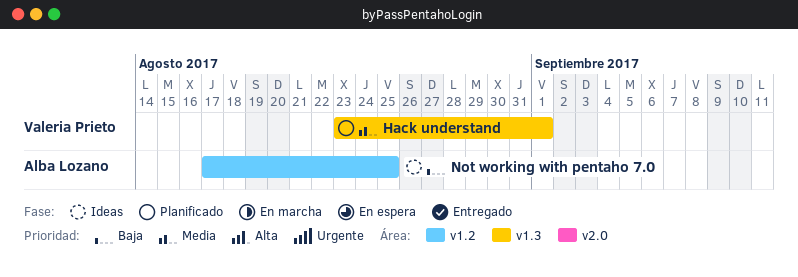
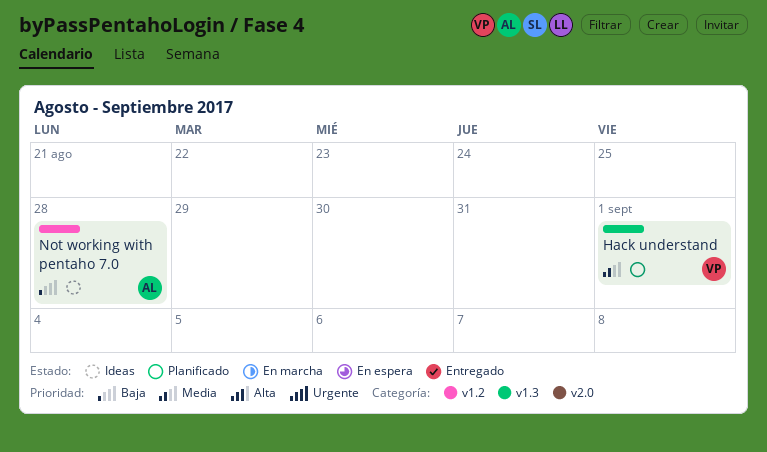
Not working with pentaho 7.0, due: Aug 25 -> Aug 28

